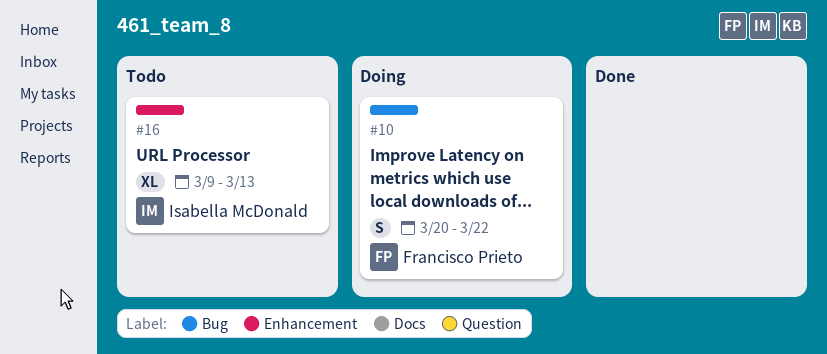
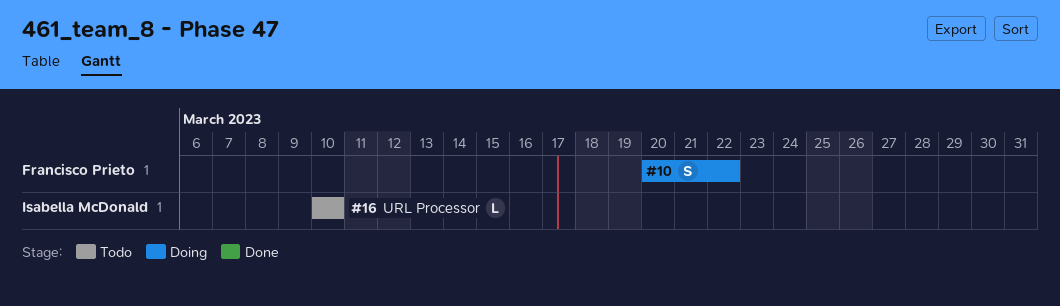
#16, estimate: XL -> L
#16, start: Mar 9 -> Mar 10
#16, due: Mar 13 -> Mar 10

